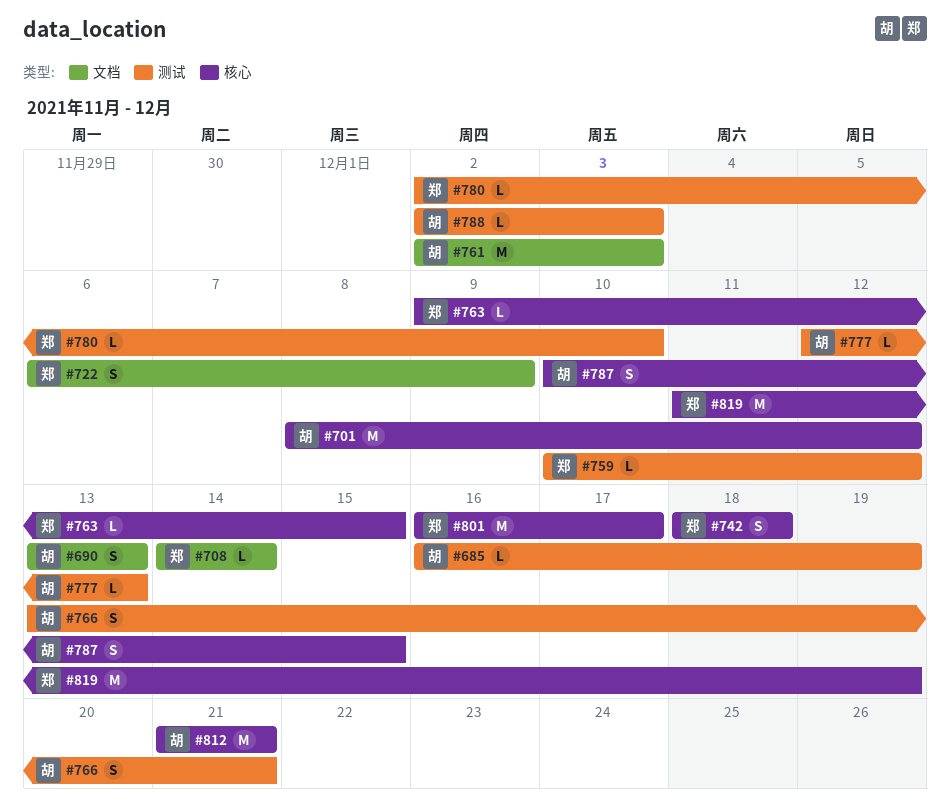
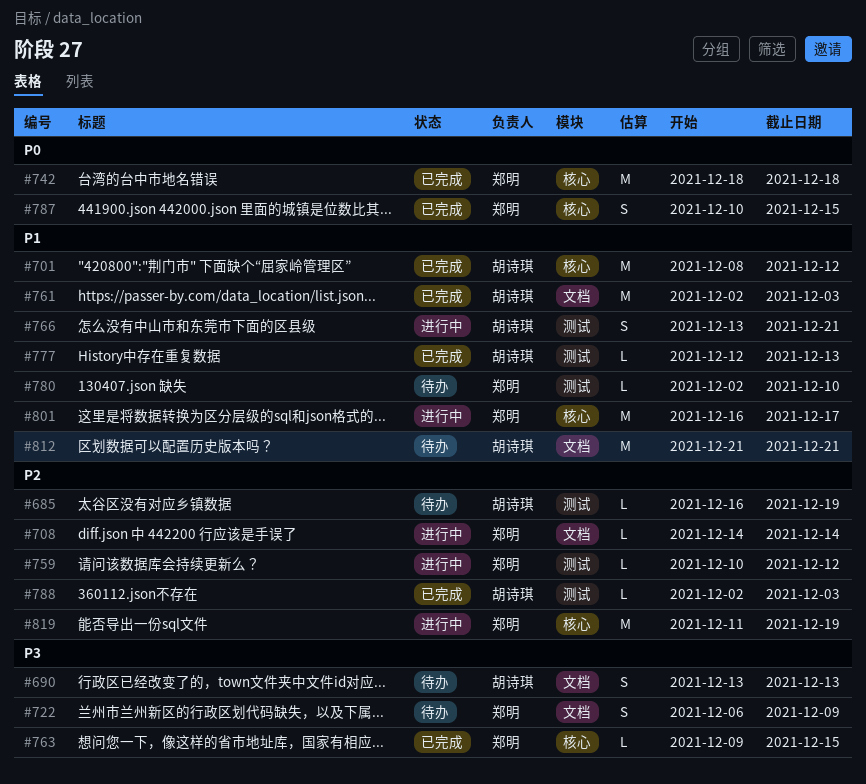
#742, estimate: S -> M
#787, owner: 胡诗琪 -> 郑明
#812, label: 核心 -> 文档

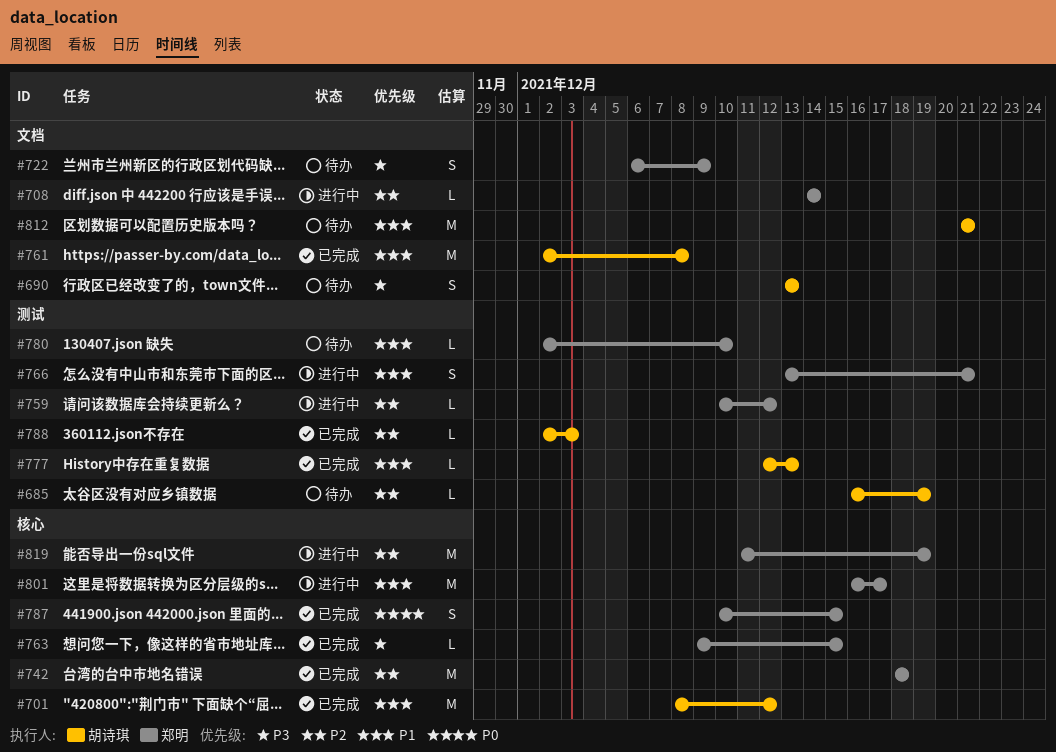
#742, priority: P0 -> P2
#761, due: Dec 3 -> Dec 8
#766, owner: 胡诗琪 -> 郑明

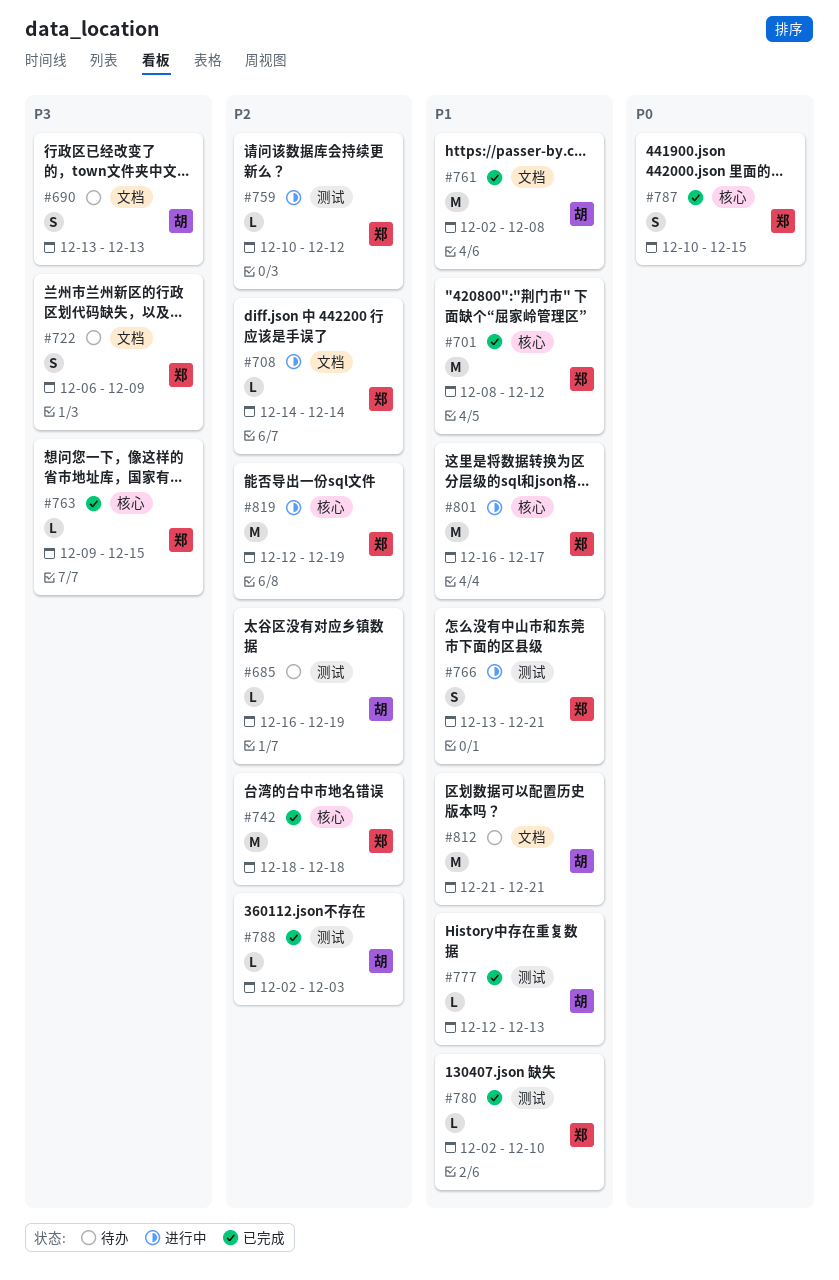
#701, owner: 胡诗琪 -> 郑明
#780, status: 待办 -> 已完成
#819, start: Dec 11 -> Dec 12

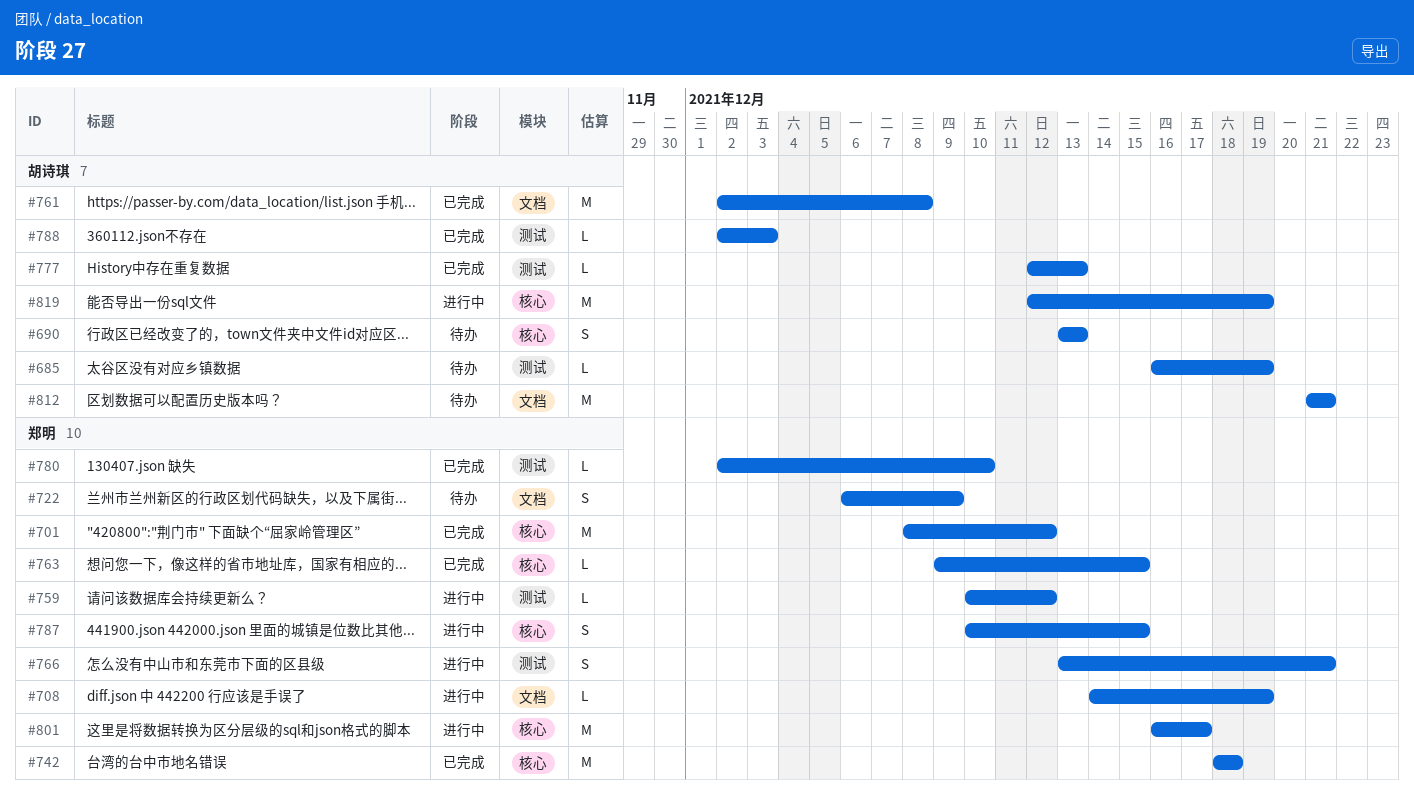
#690, label: 文档 -> 核心
#708, due: Dec 14 -> Dec 19
#787, status: 已完成 -> 进行中
#819, owner: 郑明 -> 胡诗琪

